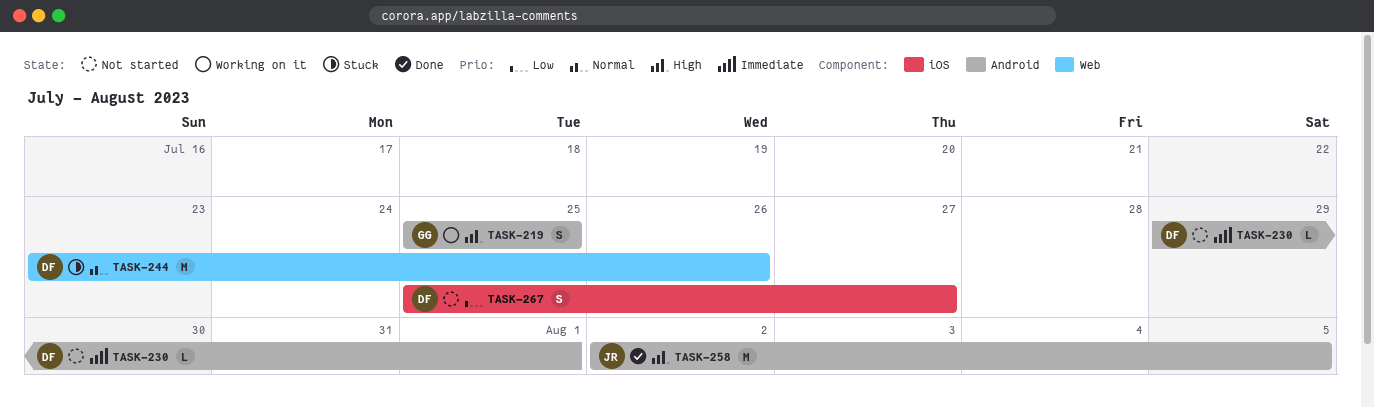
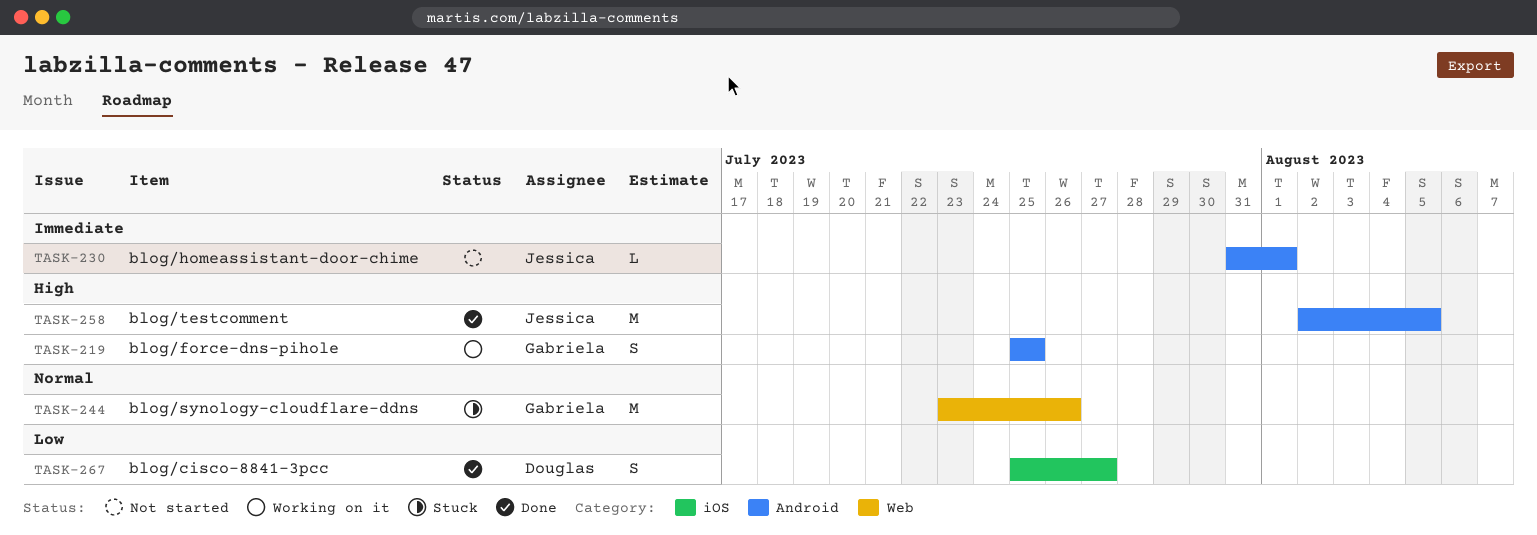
TASK-230, owner: Douglas -> Jessica
TASK-230, start: Jul 29 -> Jul 31
TASK-244, owner: Douglas -> Gabriela
TASK-267, status: Not started -> Done

